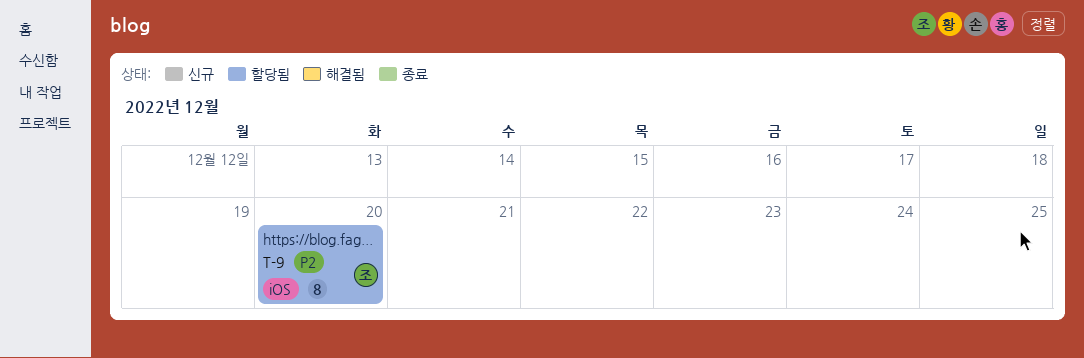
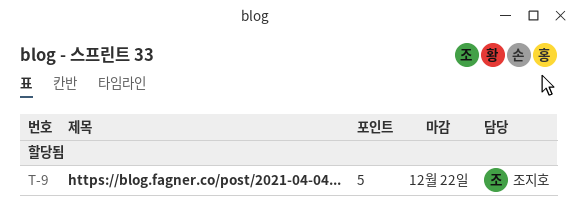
T-9, estimate: 8 -> 5
T-9, due: Dec 20 -> Dec 22

